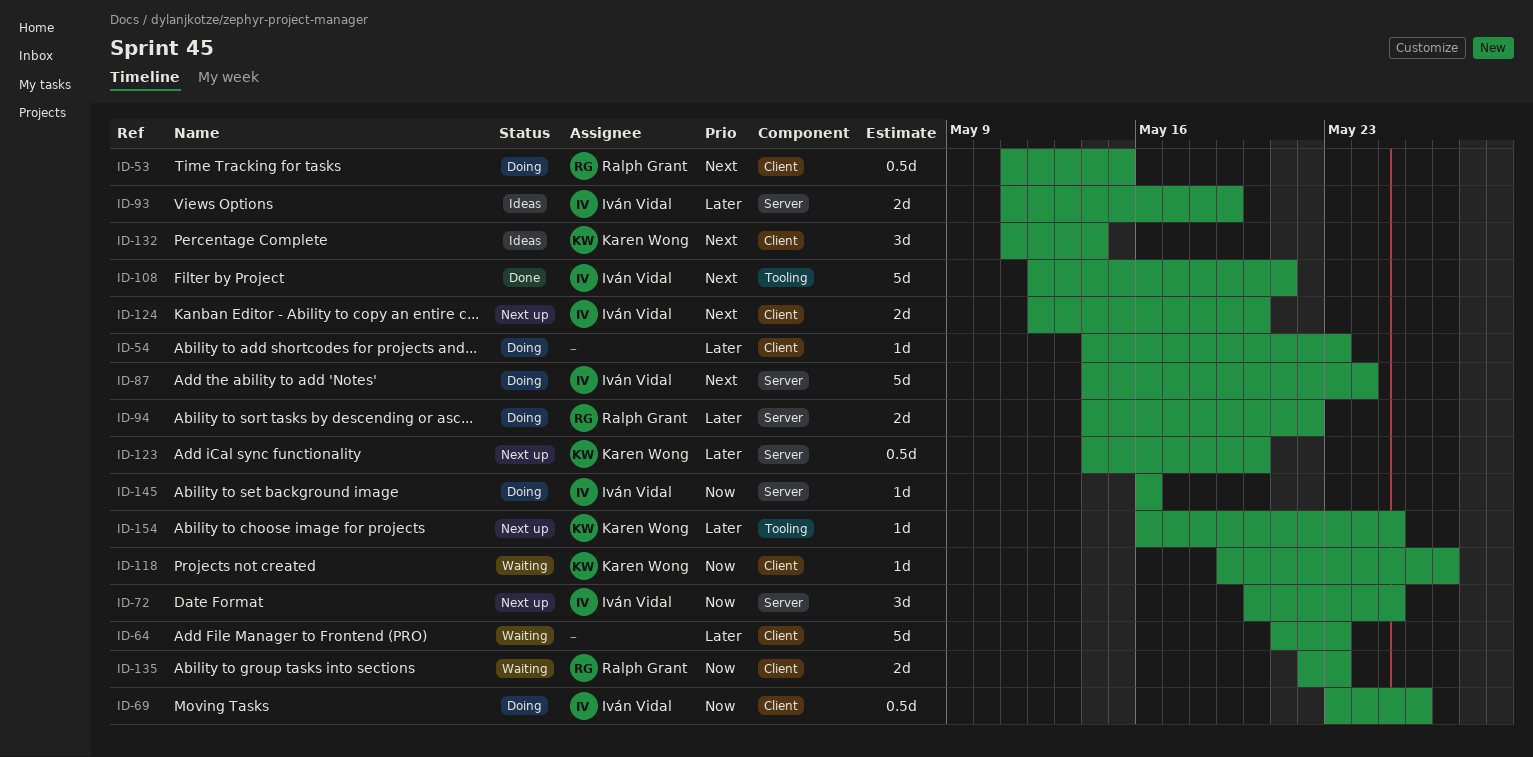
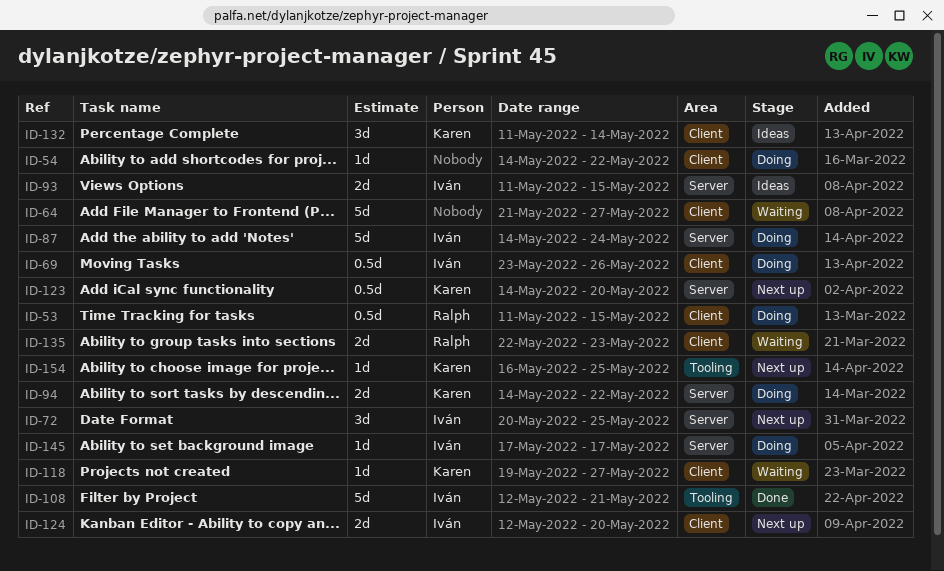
ID-54, due: May 23 -> May 22
ID-64, due: May 23 -> May 27
ID-93, due: May 19 -> May 15
ID-94, owner: Ralph Grant -> Karen Wong
ID-145, start: May 16 -> May 17
ID-145, due: May 16 -> May 17

